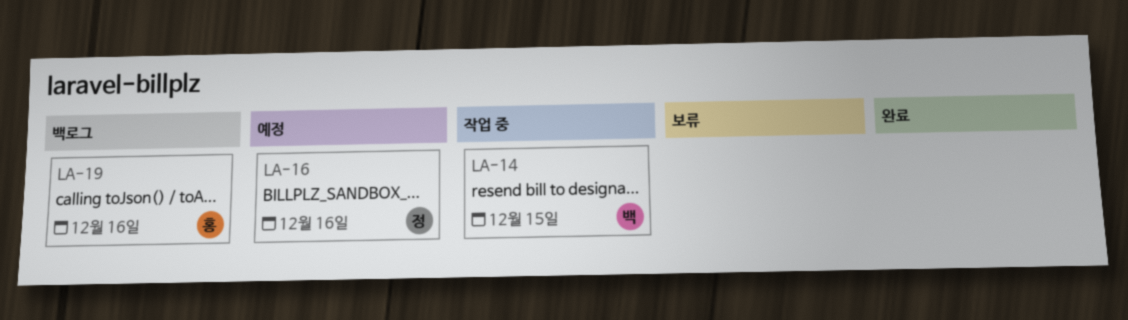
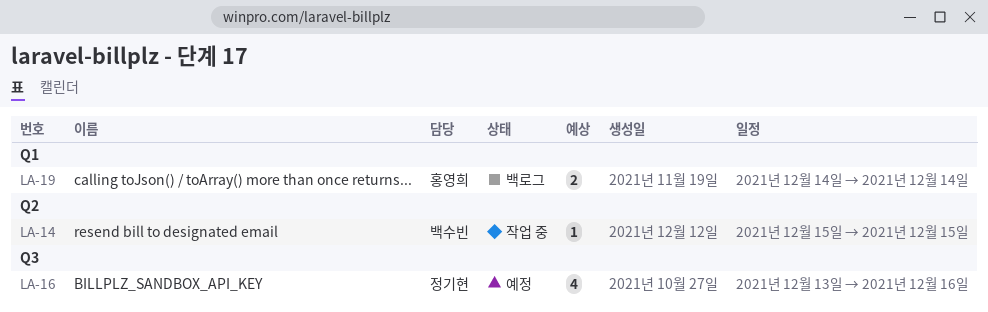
LA-19, due: Dec 16 -> Dec 14

